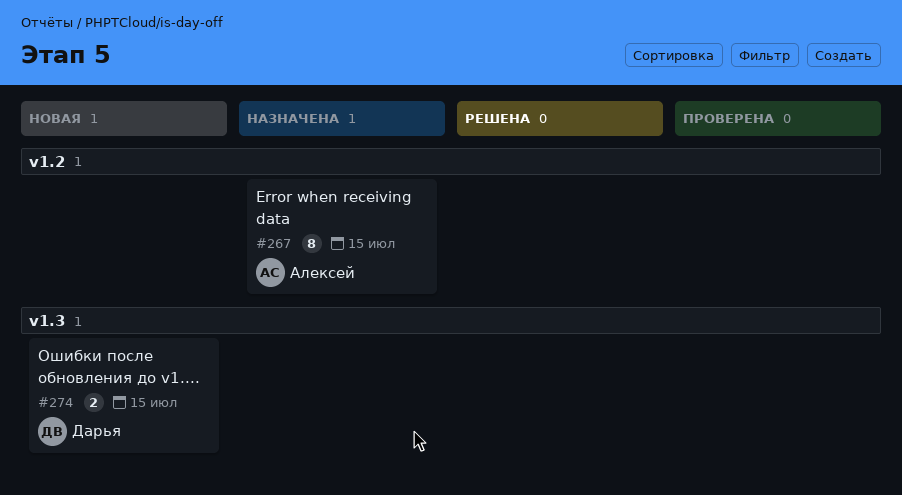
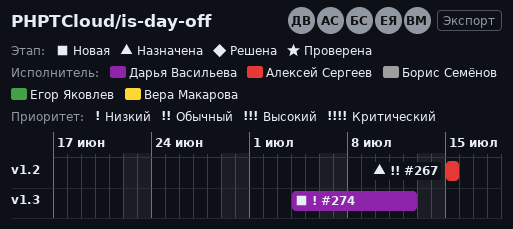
#274, due: Jul 15 -> Jul 12

